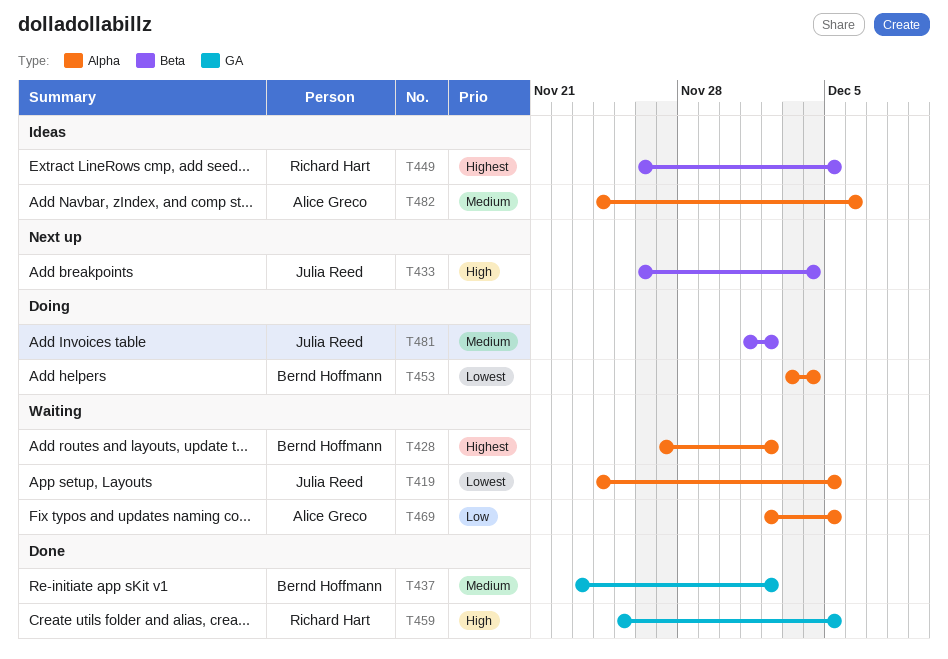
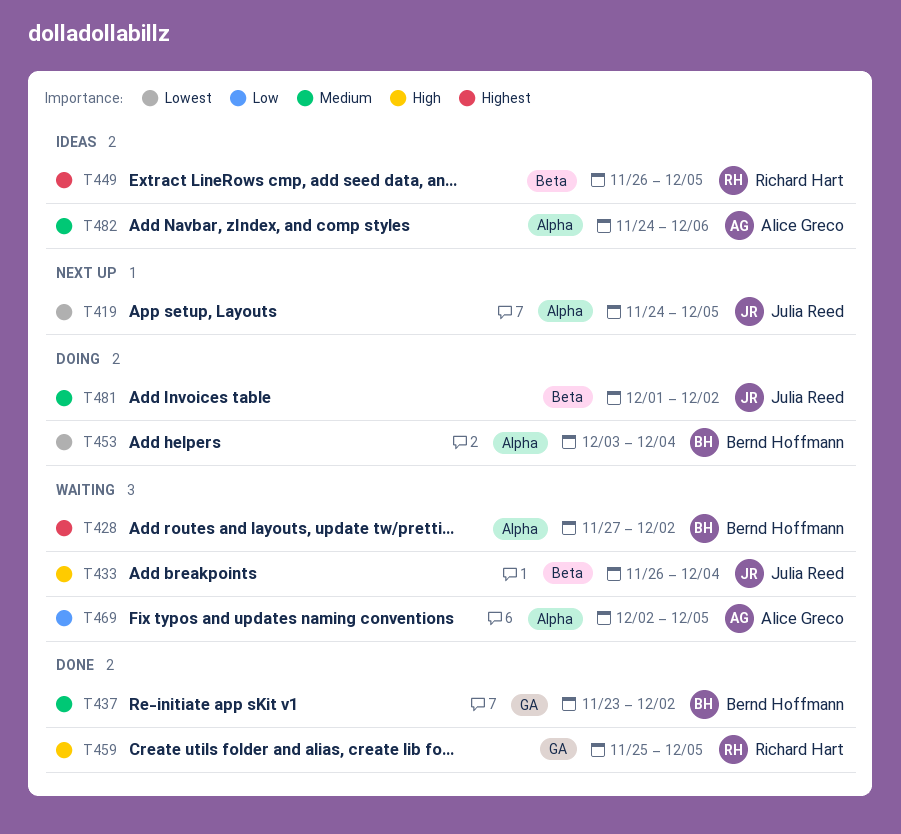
T419, status: Waiting -> Next up
T433, status: Next up -> Waiting

